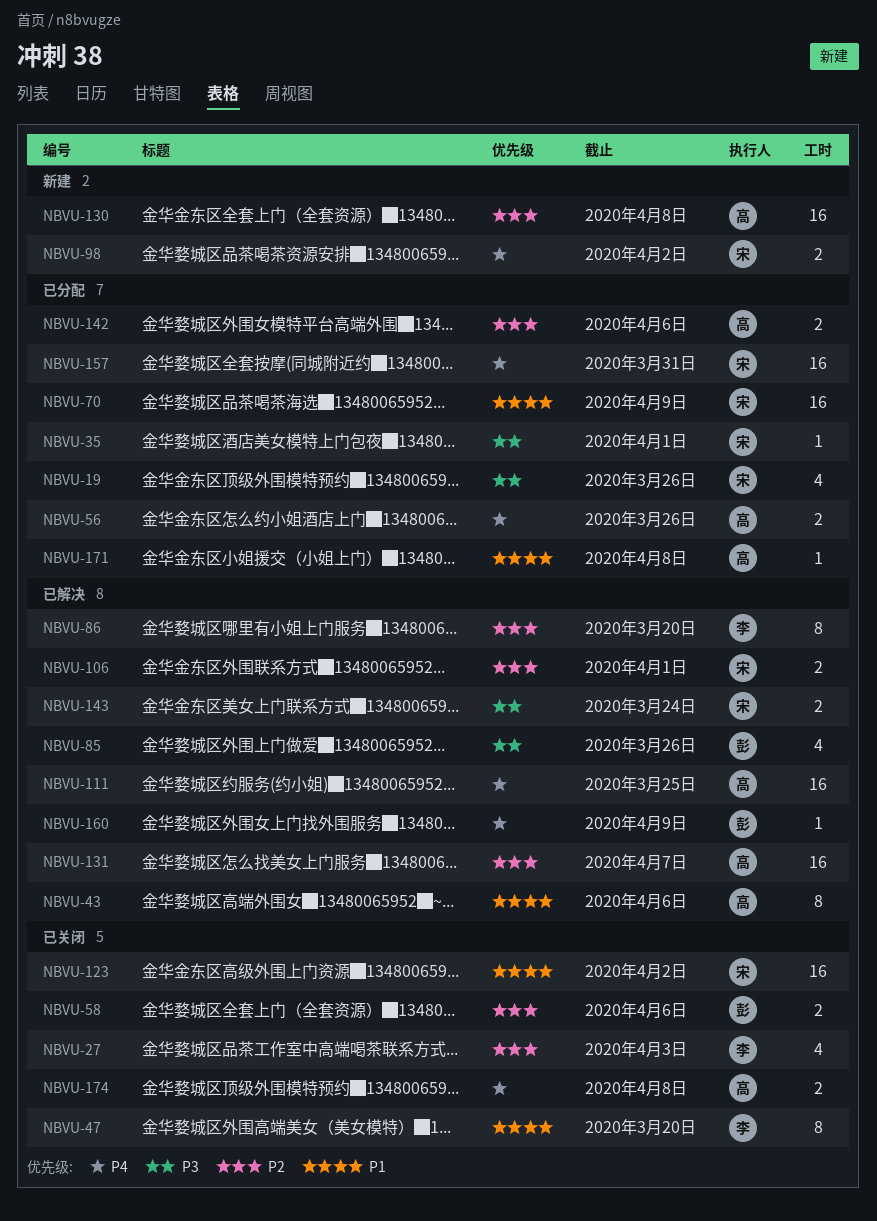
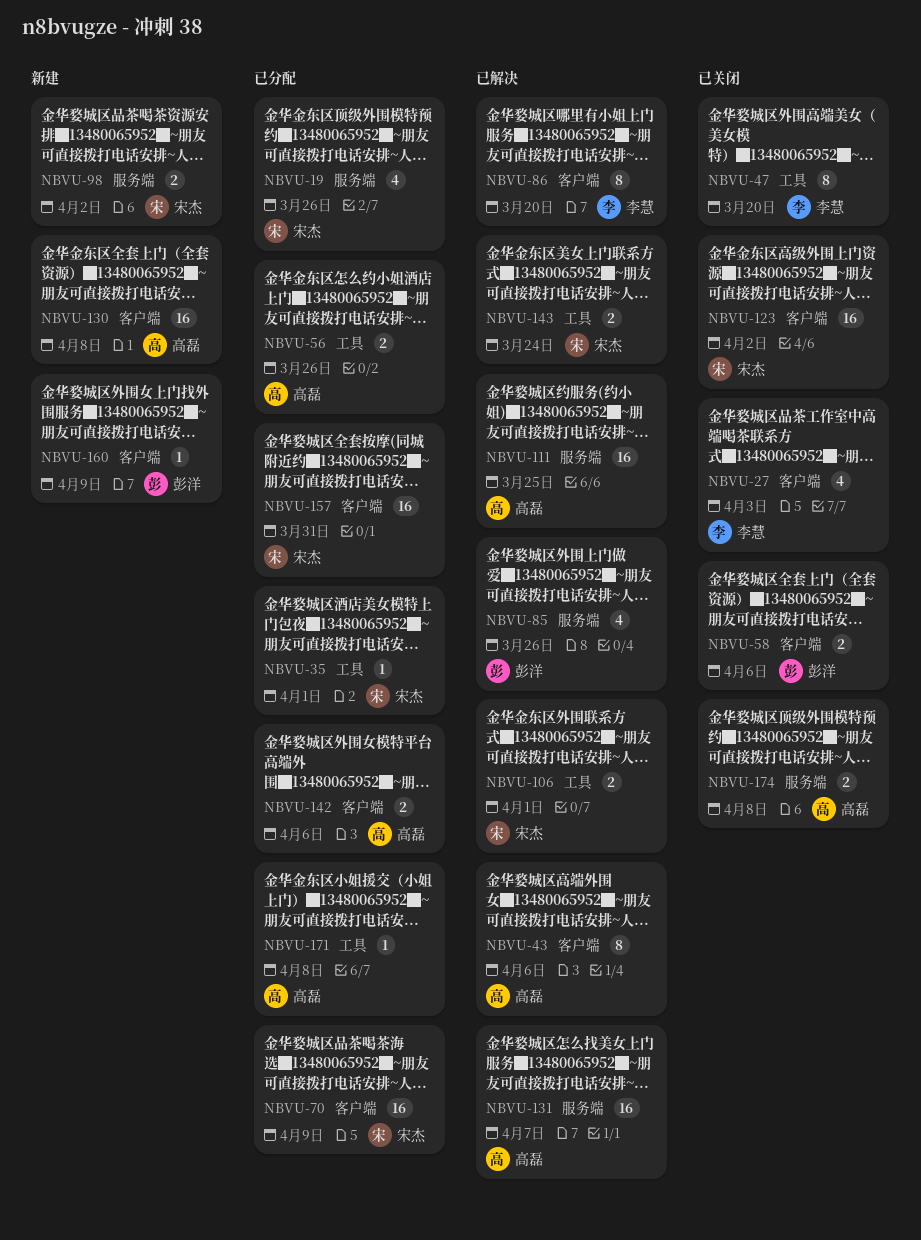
NBVU-160, status: 已解决 -> 新建

